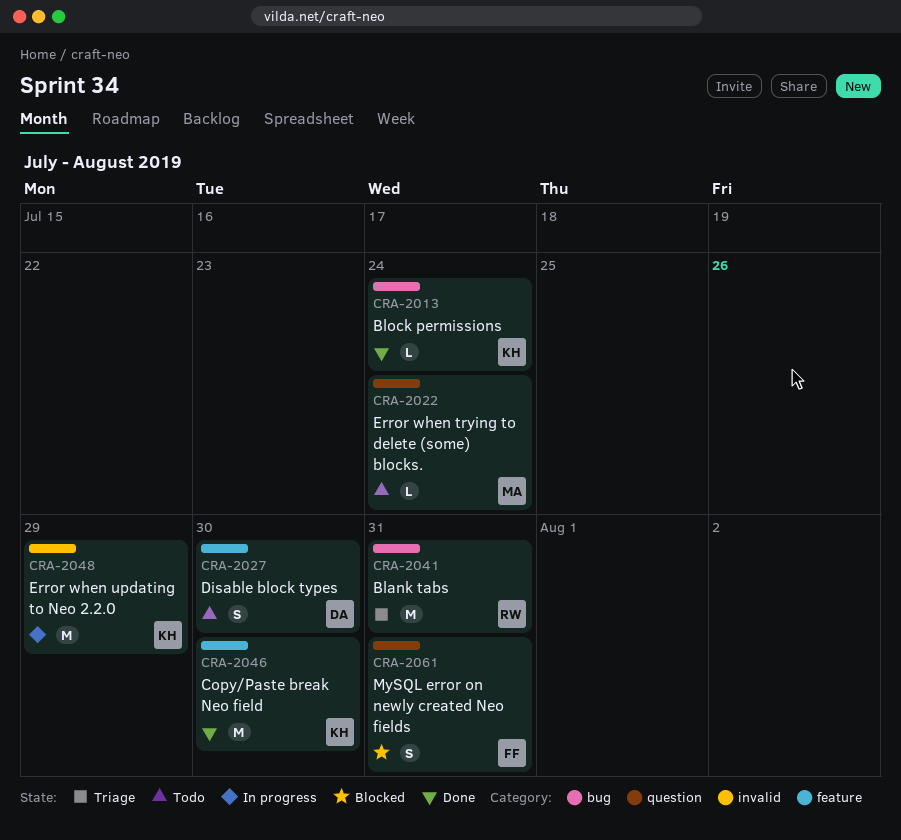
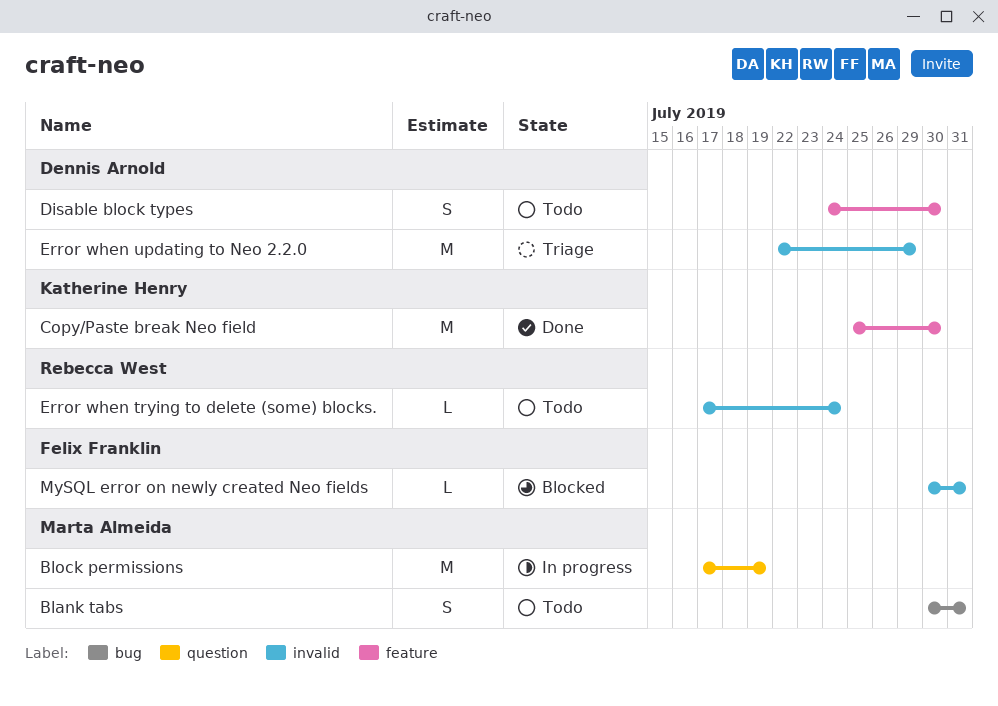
Blank tabs, status: Triage -> Todo
Blank tabs, owner: Rebecca West -> Marta Almeida
Blank tabs, estimate: M -> S
Block permissions, status: Done -> In progress
Block permissions, owner: Katherine Henry -> Marta Almeida
Block permissions, label: bug -> question
Block permissions, estimate: L -> M
Block permissions, due: Jul 24 -> Jul 19
Error when trying to delete (some) blocks., owner: Marta Almeida -> Rebecca West
Error when trying to delete (some) blocks., label: question -> invalid
Error when updating to Neo 2.2.0, status: In progress -> Triage
Error when updating to Neo 2.2.0, owner: Katherine Henry -> Dennis Arnold
MySQL error on newly created Neo fields, label: question -> invalid
MySQL error on newly created Neo fields, estimate: S -> L

